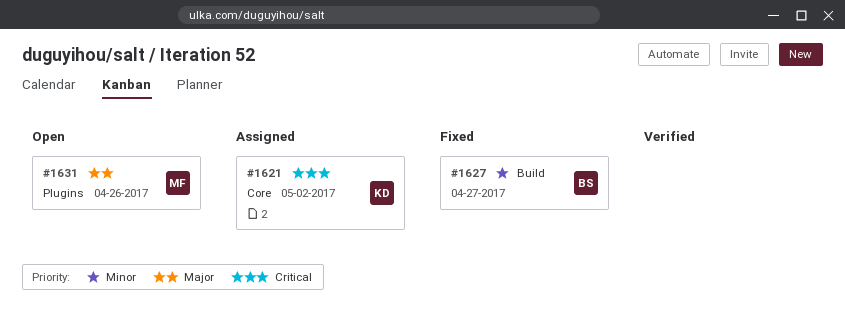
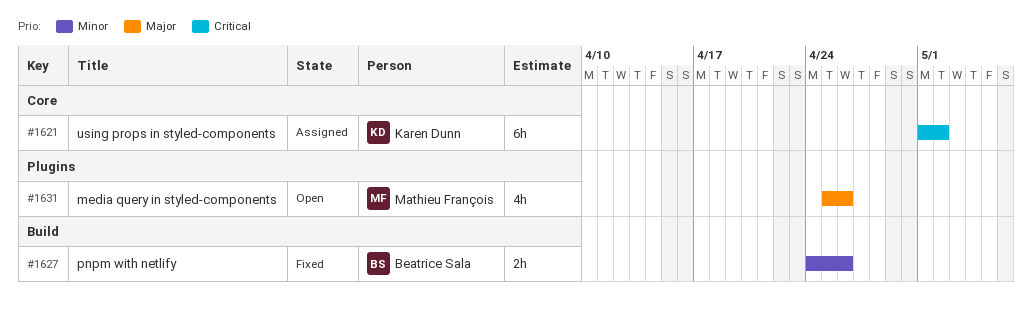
#1627, due: Apr 27 -> Apr 26

